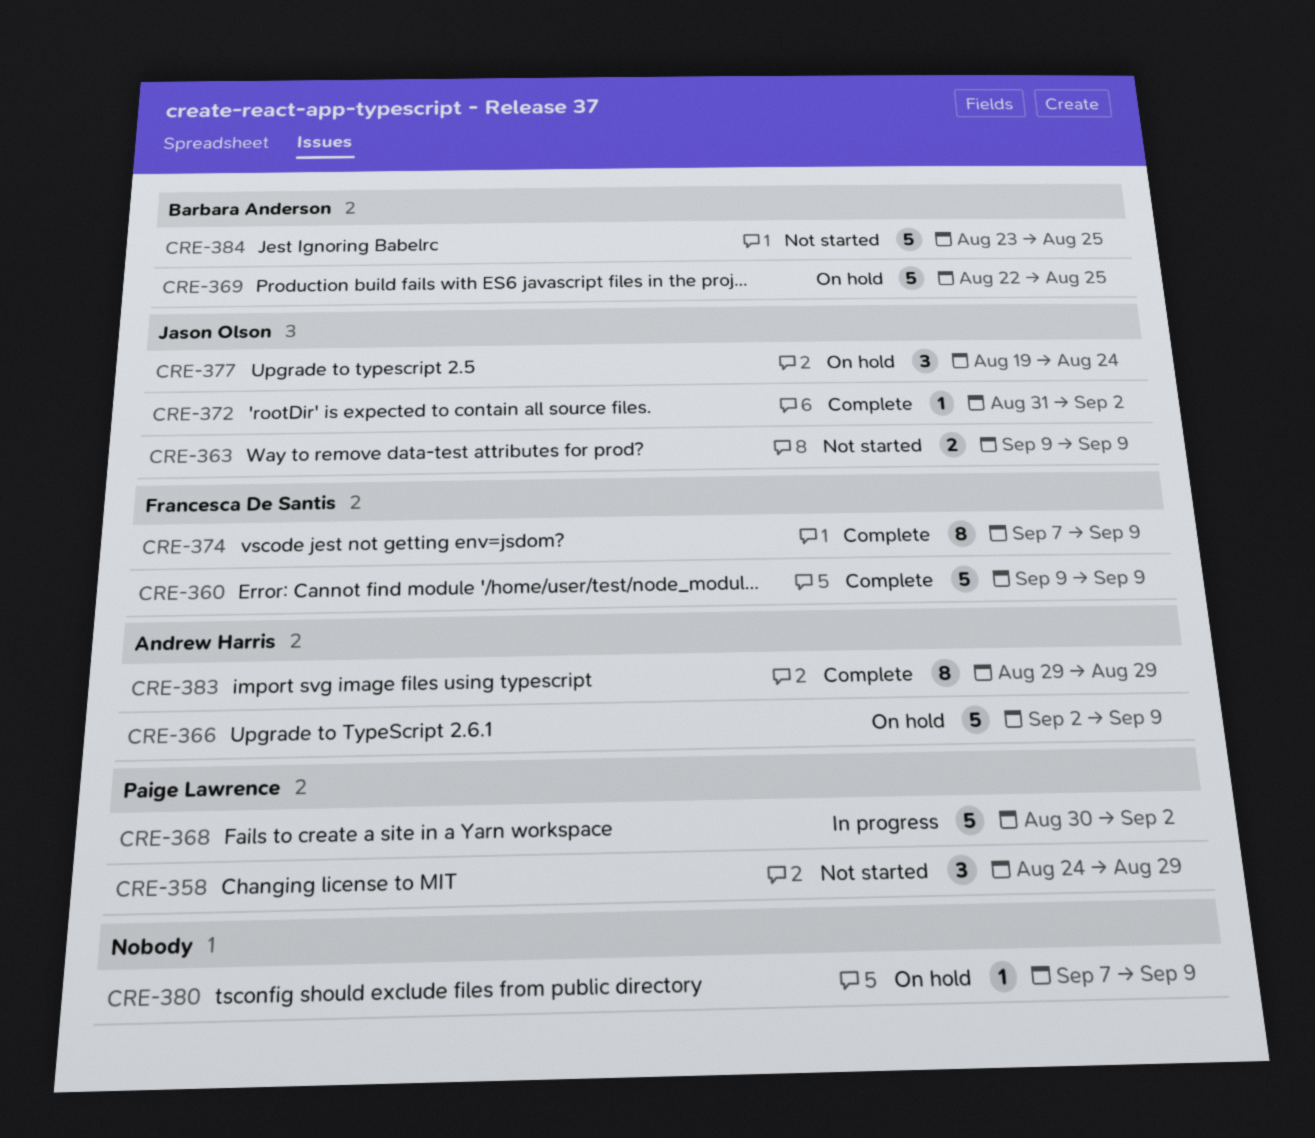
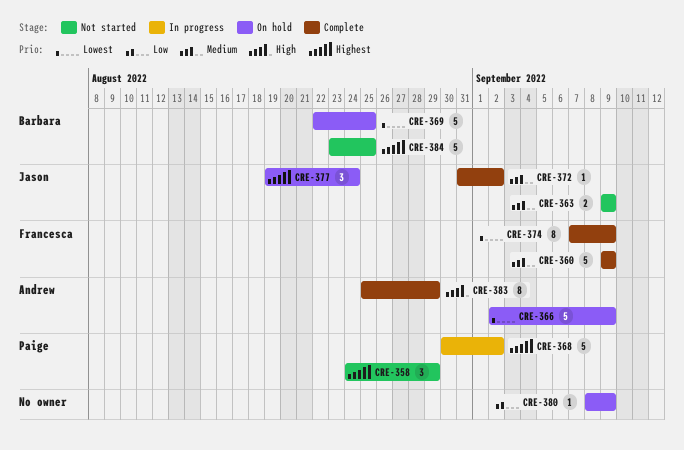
CRE-380, start: Sep 7 -> Sep 8
CRE-383, start: Aug 29 -> Aug 25

